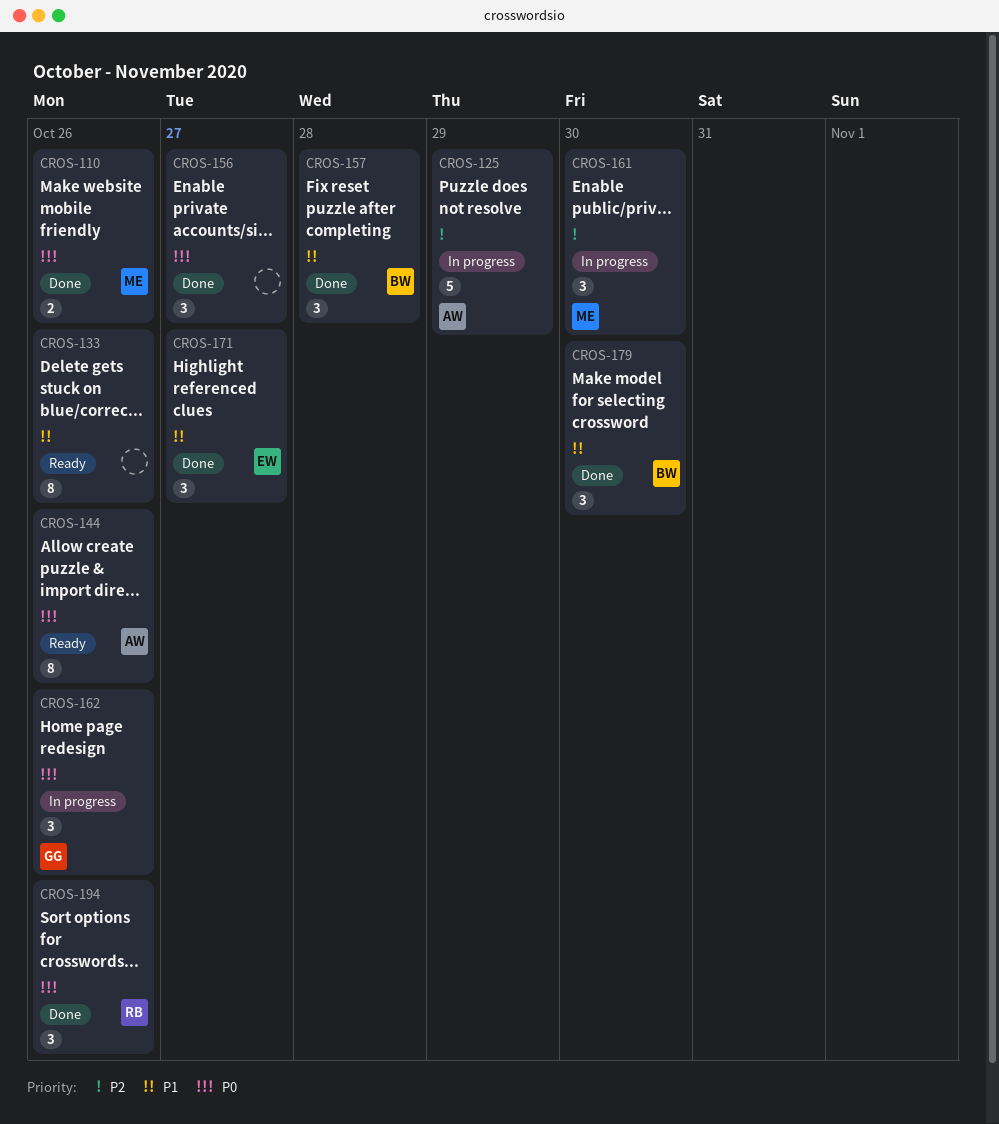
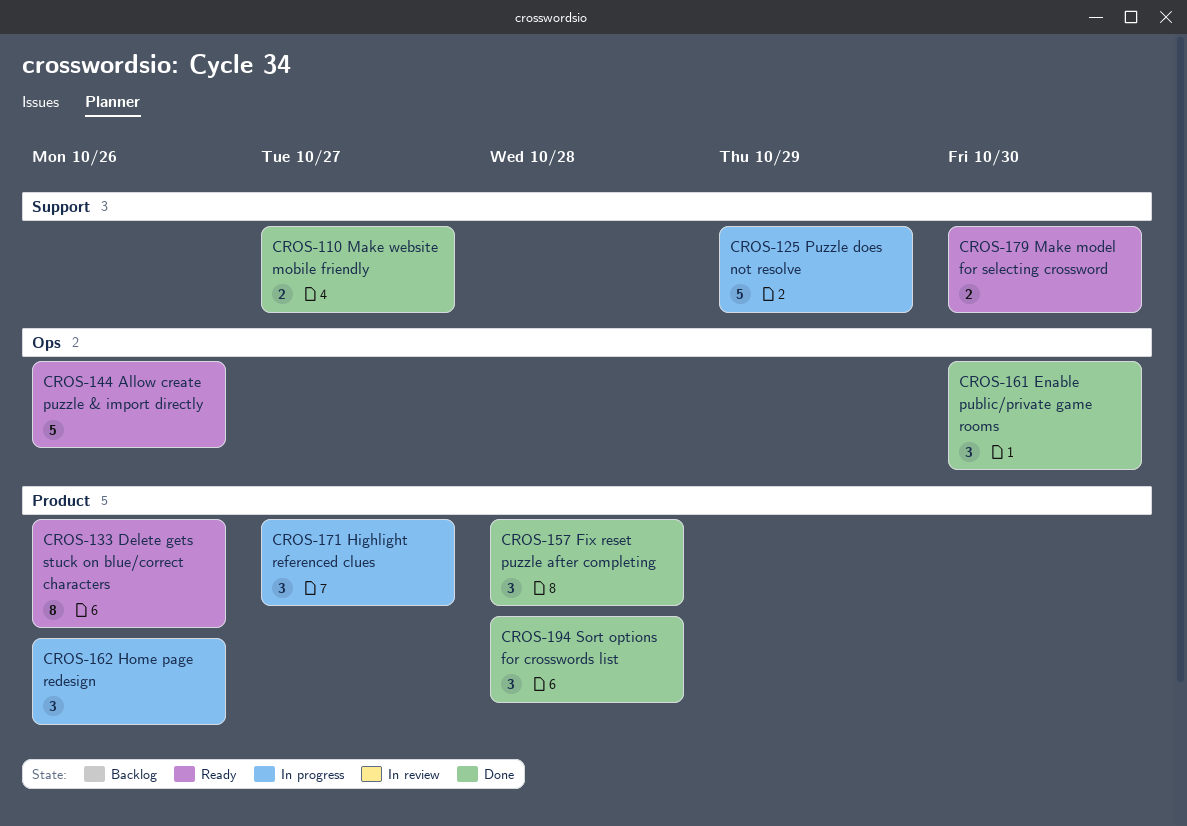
CROS-110, due: Oct 26 -> Oct 27
CROS-144, estimate: 8 -> 5
CROS-156: present -> none
CROS-161, status: In progress -> Done
CROS-171, status: Done -> In progress
CROS-179, status: Done -> Ready
CROS-179, estimate: 3 -> 2
CROS-194, due: Oct 26 -> Oct 28

